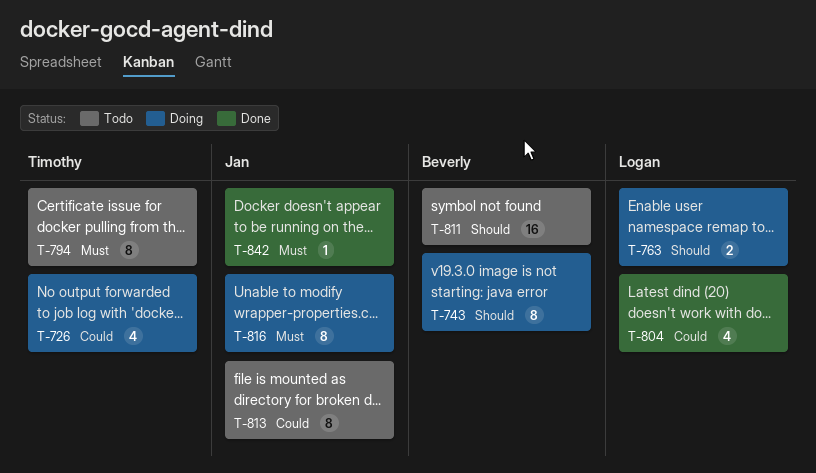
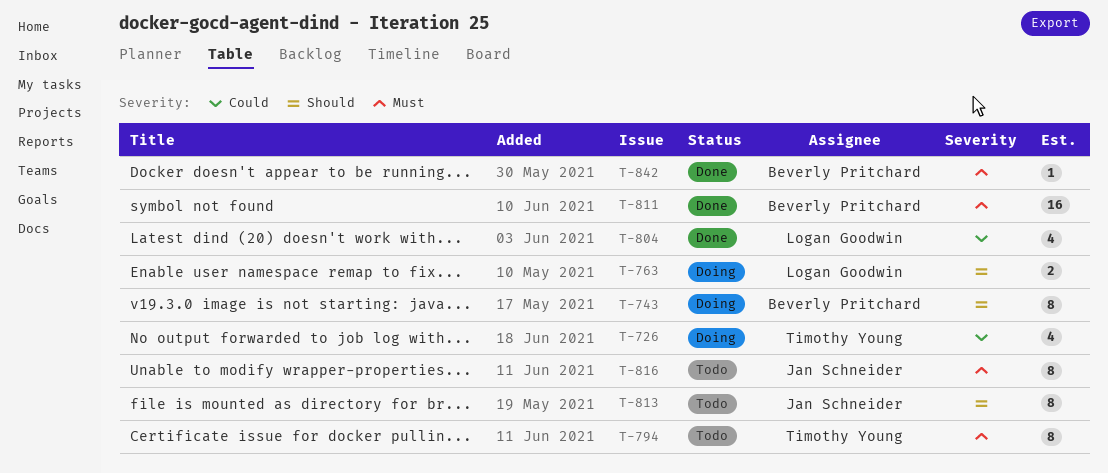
T-811, status: Todo -> Done
T-811, priority: Should -> Must
T-813, priority: Could -> Should
T-816, status: Doing -> Todo
T-842, owner: Jan Schneider -> Beverly Pritchard

